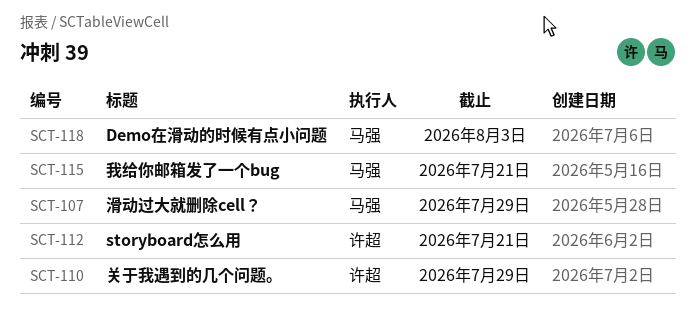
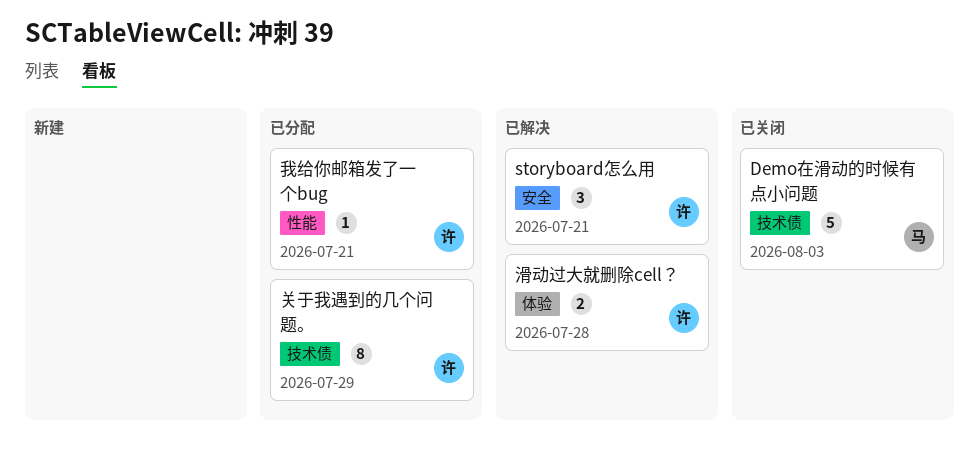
我给你邮箱发了一个bug, owner: 马强 -> 许超
滑动过大就删除cell？, owner: 马强 -> 许超
滑动过大就删除cell？, due: Jul 29 -> Jul 28

